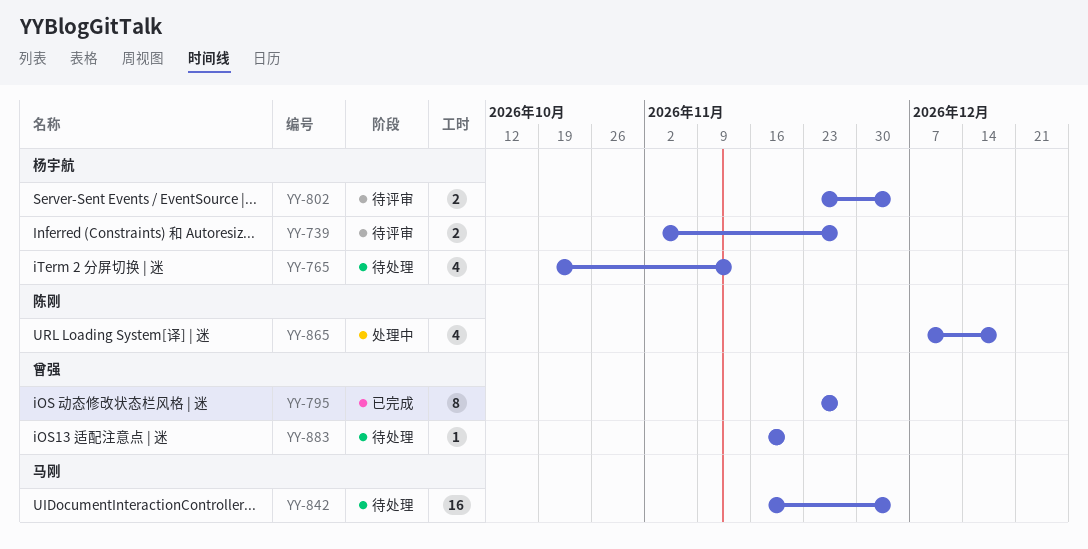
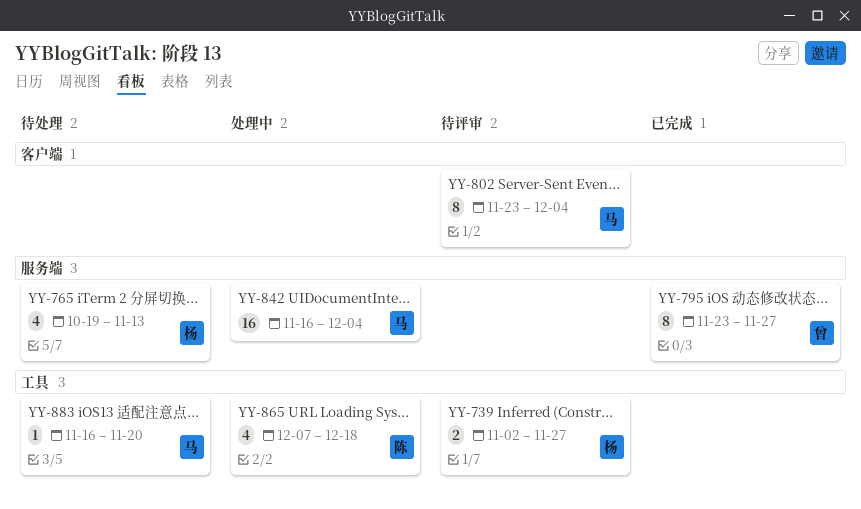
YY-802, owner: 杨宇航 -> 马刚
YY-802, estimate: 2 -> 8
YY-842, status: 待处理 -> 处理中
YY-883, owner: 曾强 -> 马刚

